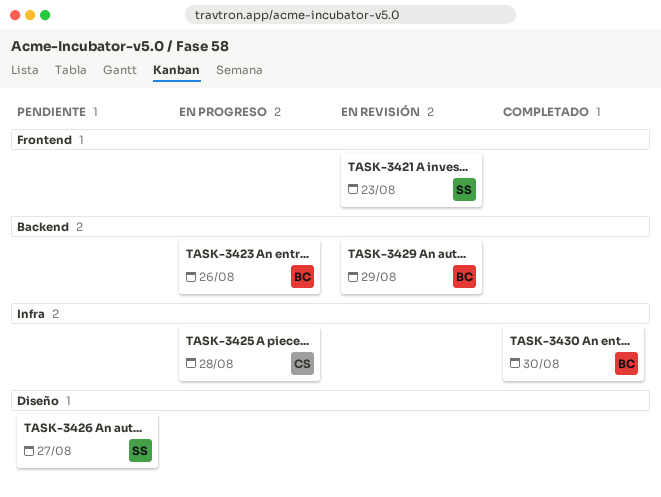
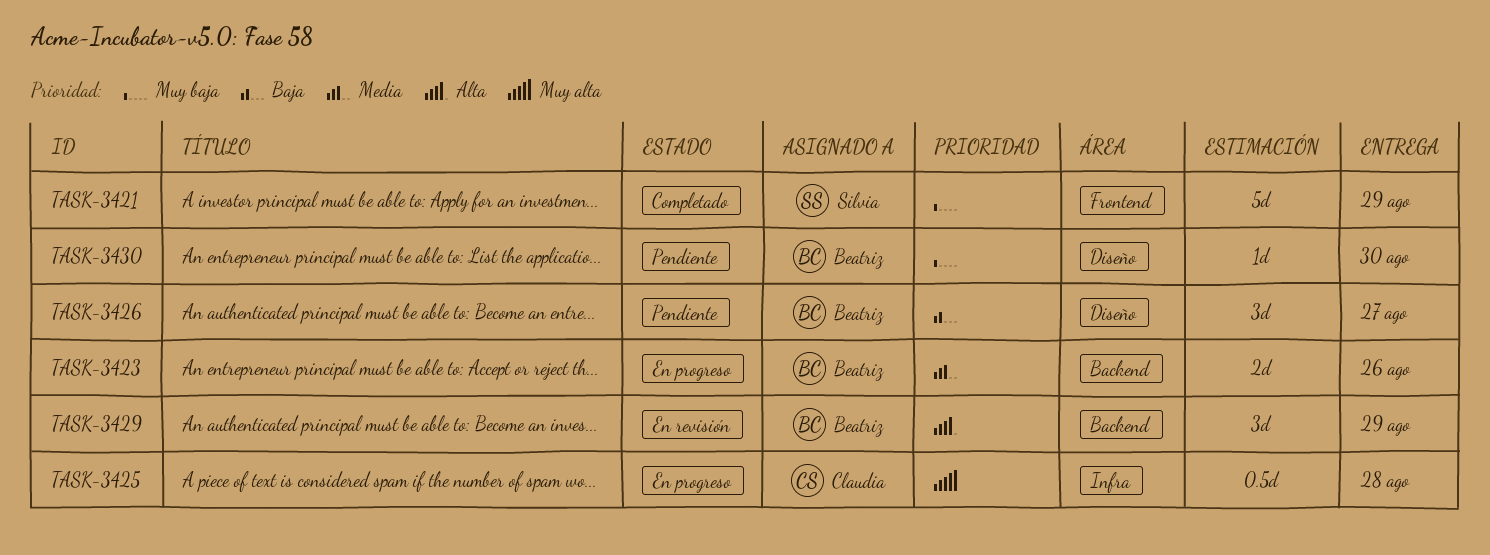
TASK-3421, status: En revisión -> Completado
TASK-3421, due: Aug 23 -> Aug 29
TASK-3426, owner: Silvia -> Beatriz
TASK-3430, status: Completado -> Pendiente
TASK-3430, label: Infra -> Diseño

